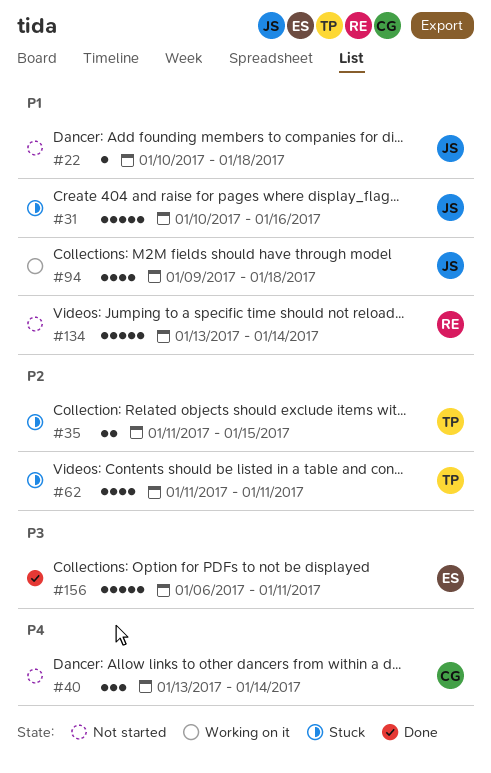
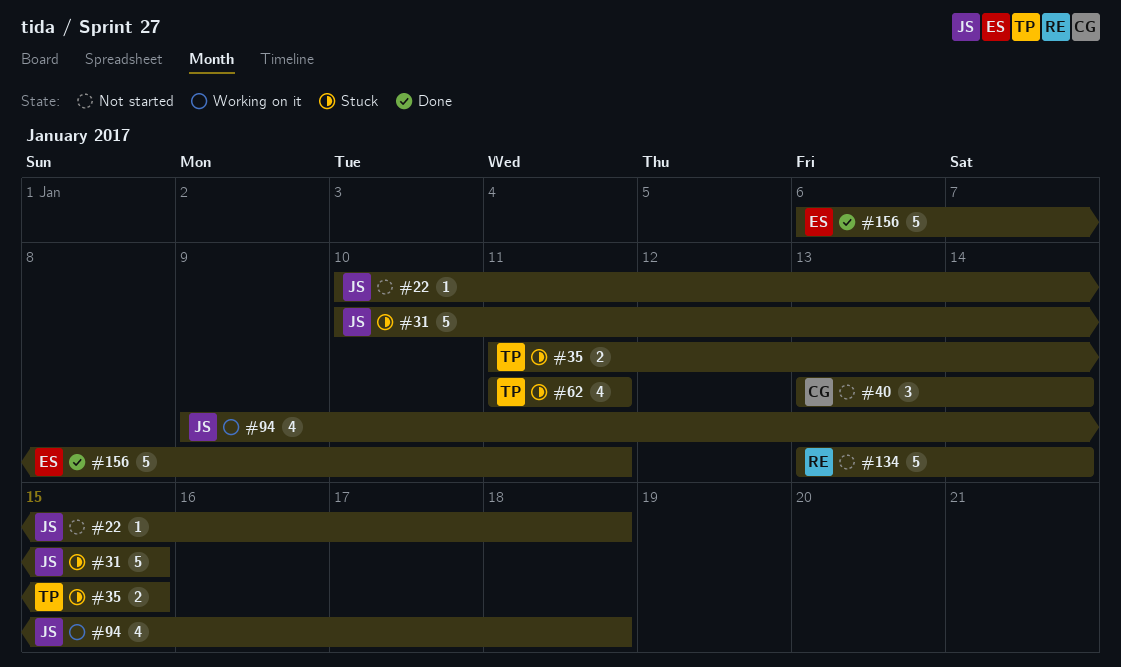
#31, due: Jan 16 -> Jan 15

